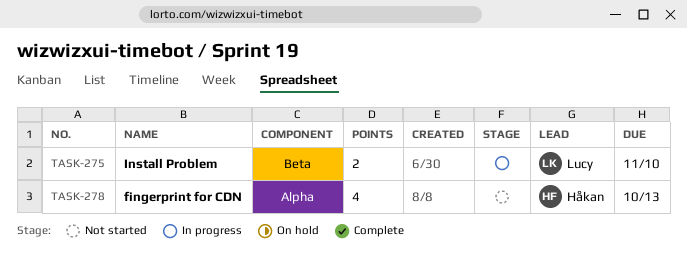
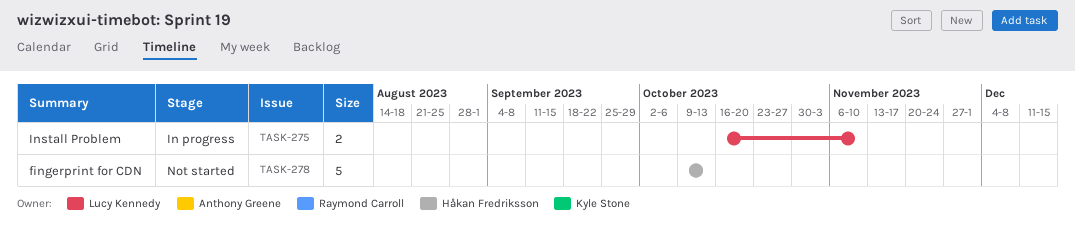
TASK-278, estimate: 4 -> 5

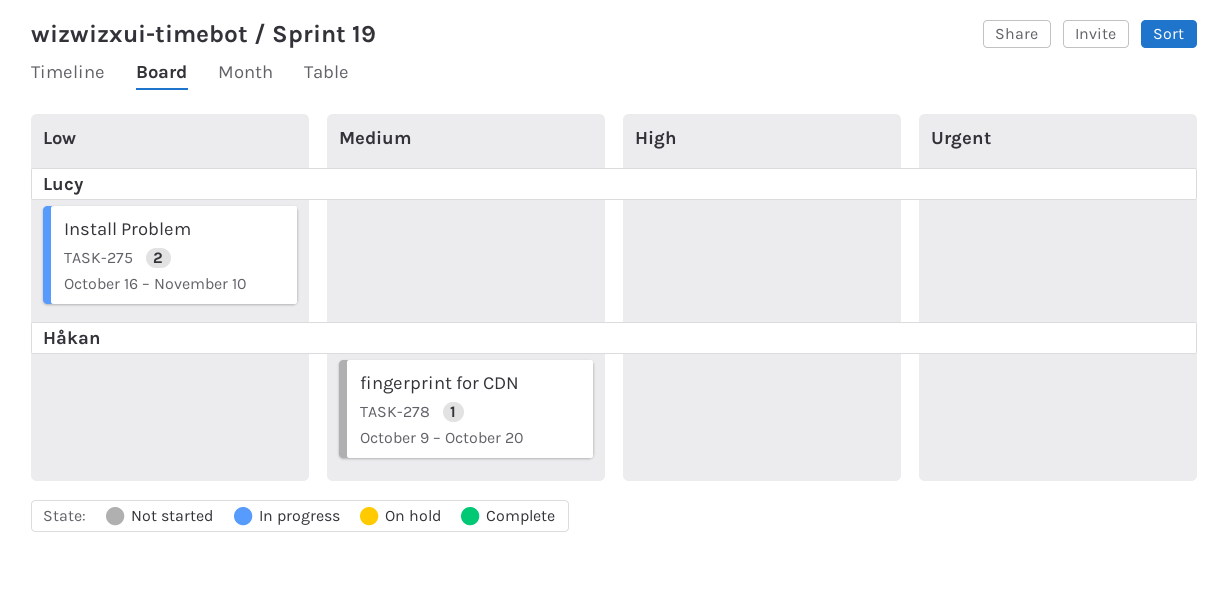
TASK-278, estimate: 5 -> 1
TASK-278, due: Oct 13 -> Oct 20

